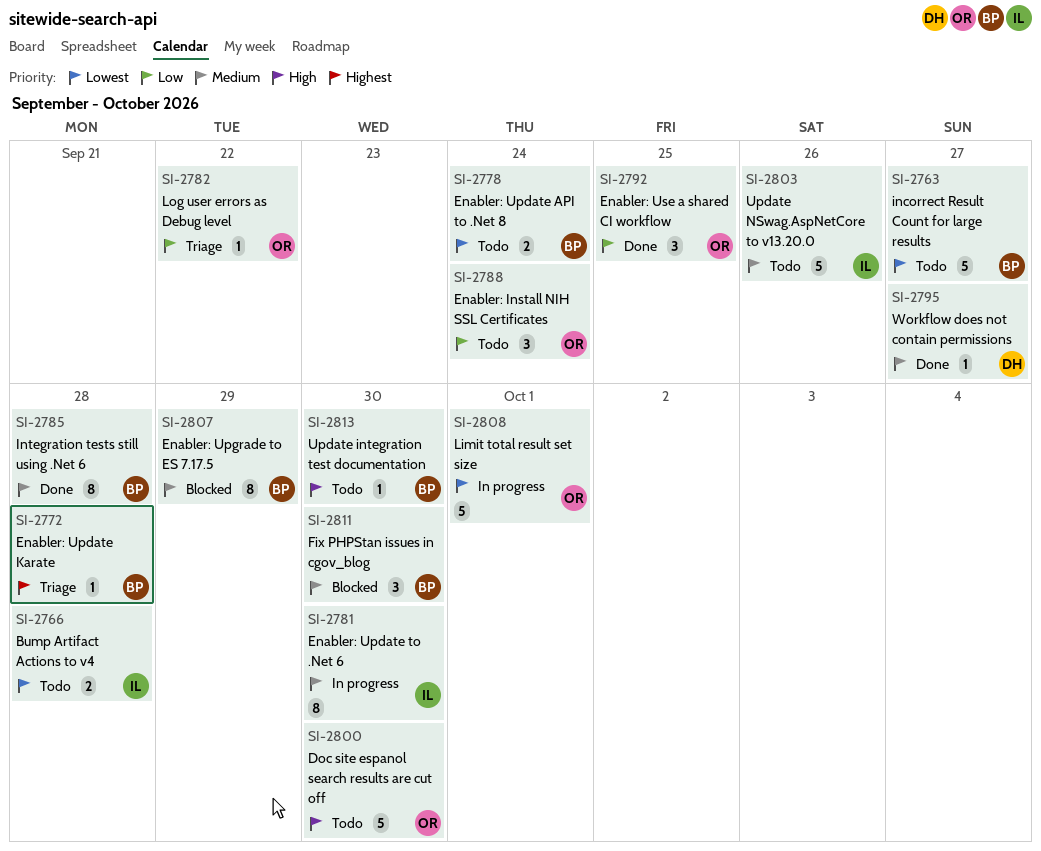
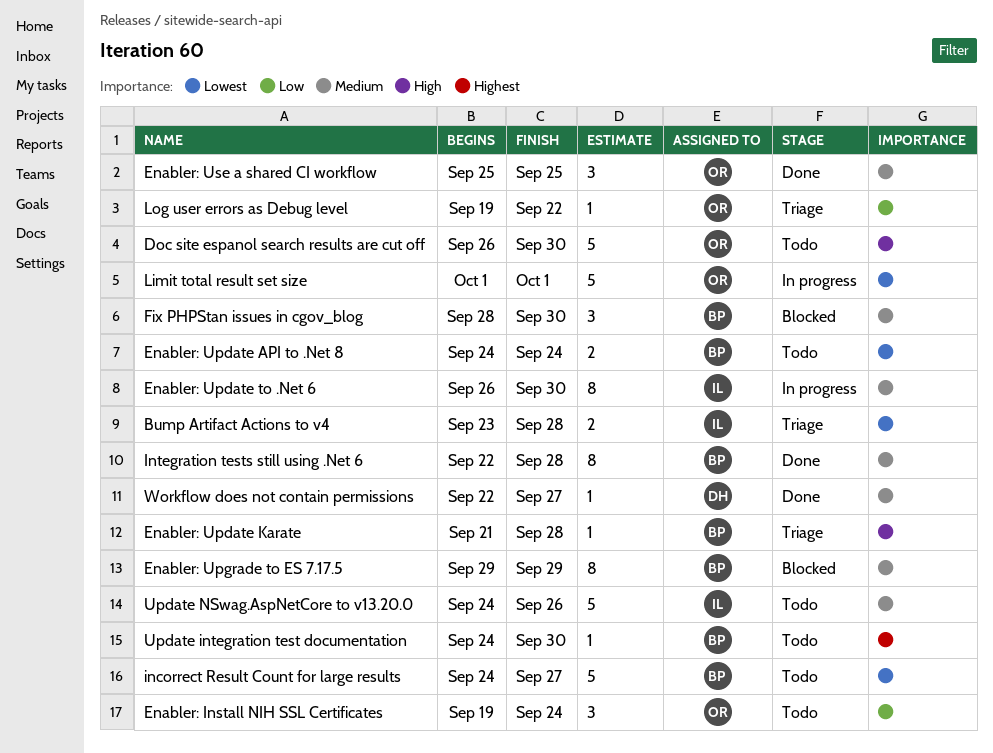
Bump Artifact Actions to v4, status: Todo -> Triage
Enabler: Update Karate, priority: Highest -> High
Enabler: Use a shared CI workflow, priority: Low -> Medium
Update integration test documentation, priority: High -> Highest

